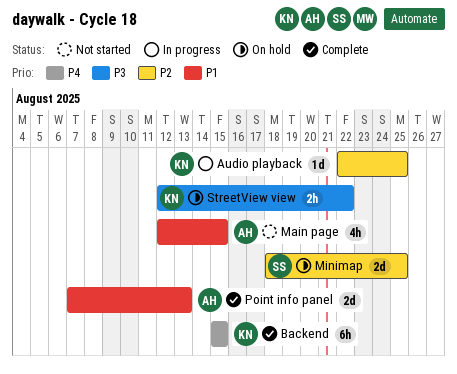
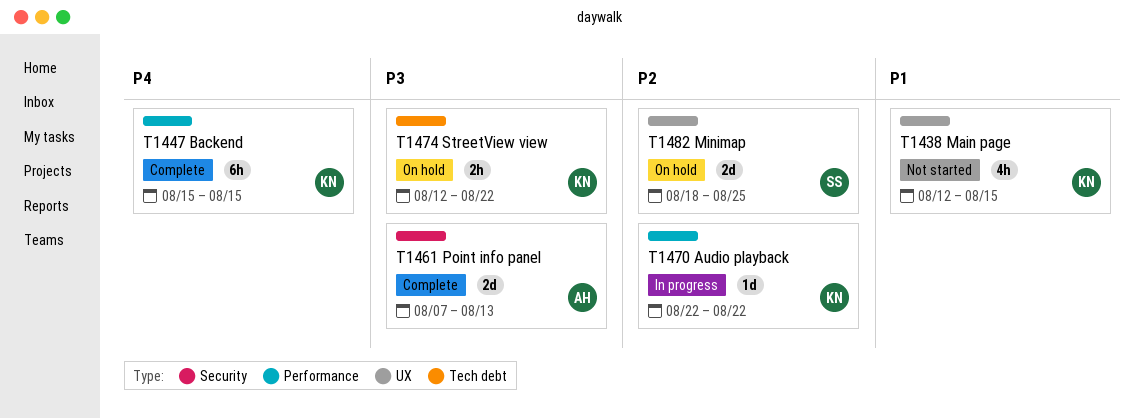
Audio playback, due: Aug 25 -> Aug 22
Main page, owner: AH -> KN
Point info panel, priority: P1 -> P3

